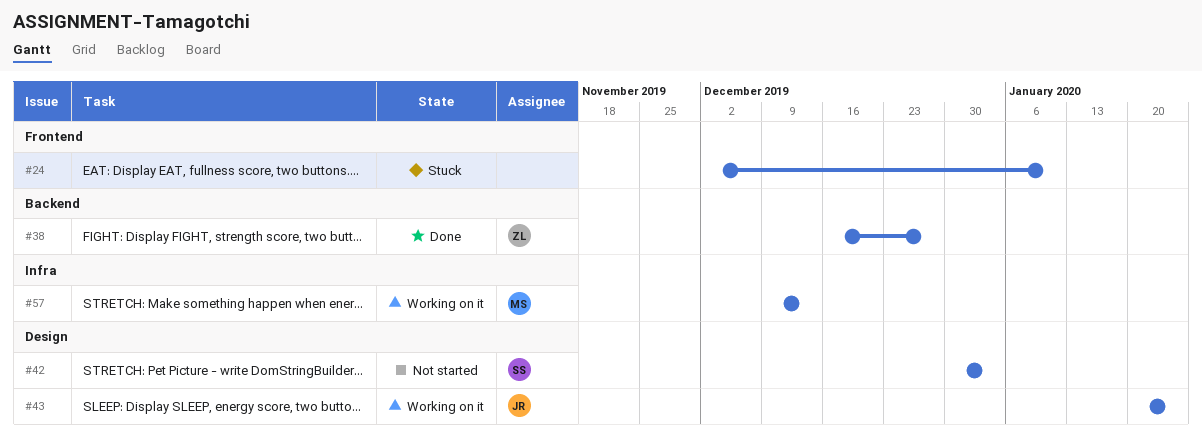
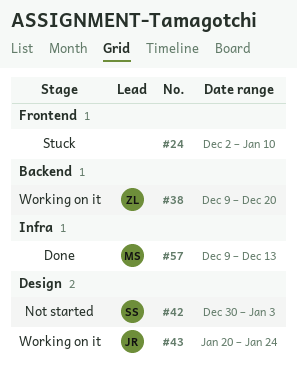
#38, status: Done -> Working on it
#38, start: Dec 16 -> Dec 9
#38, due: Dec 27 -> Dec 20
#57, status: Working on it -> Done

